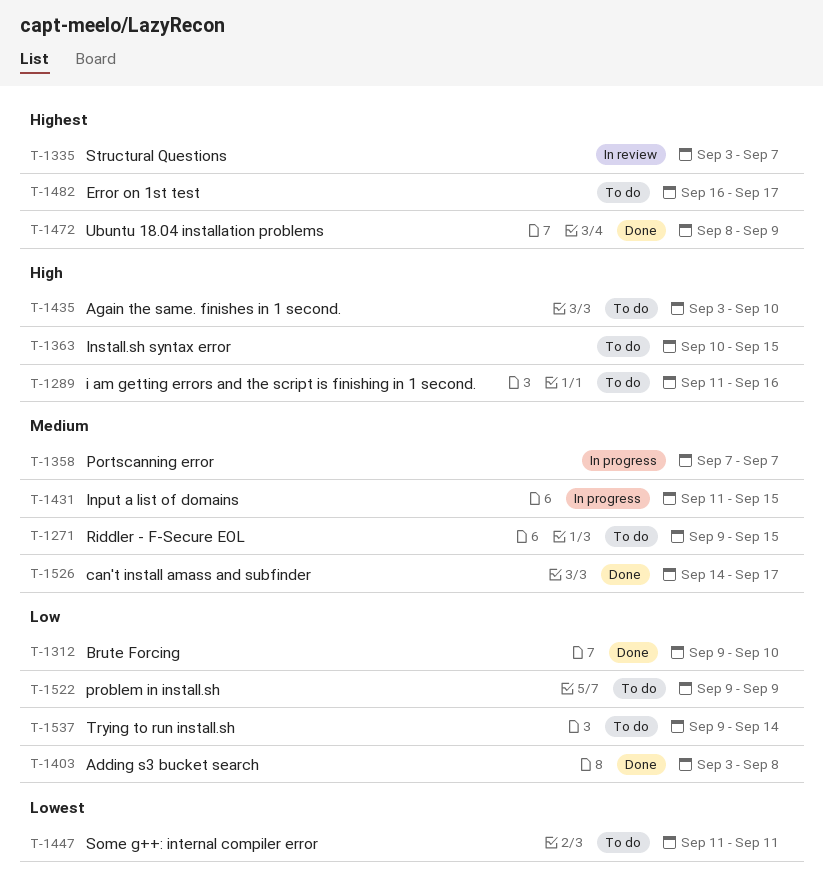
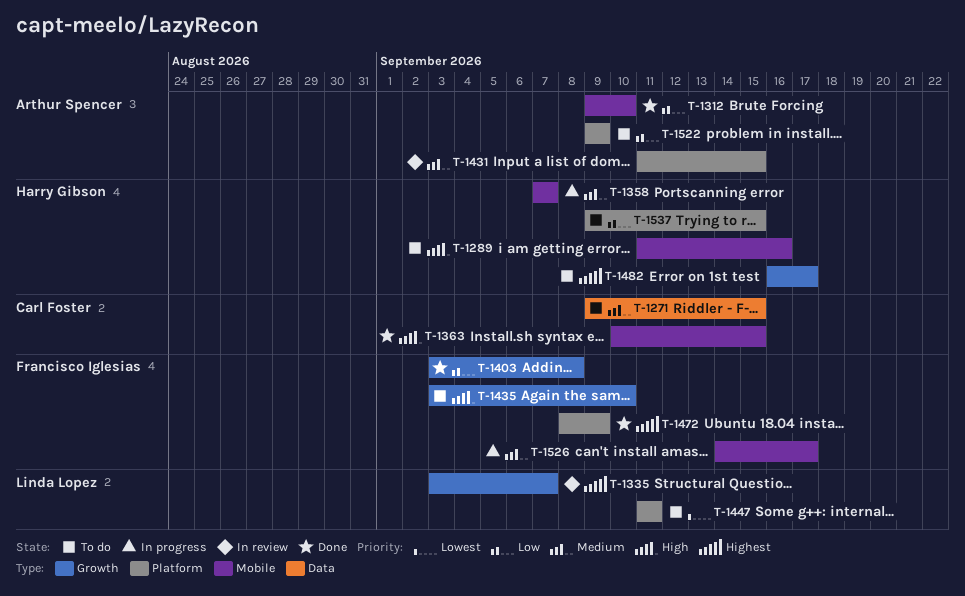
T-1363, status: To do -> Done
T-1431, status: In progress -> In review
T-1526, status: Done -> In progress
T-1537, due: Sep 14 -> Sep 15

